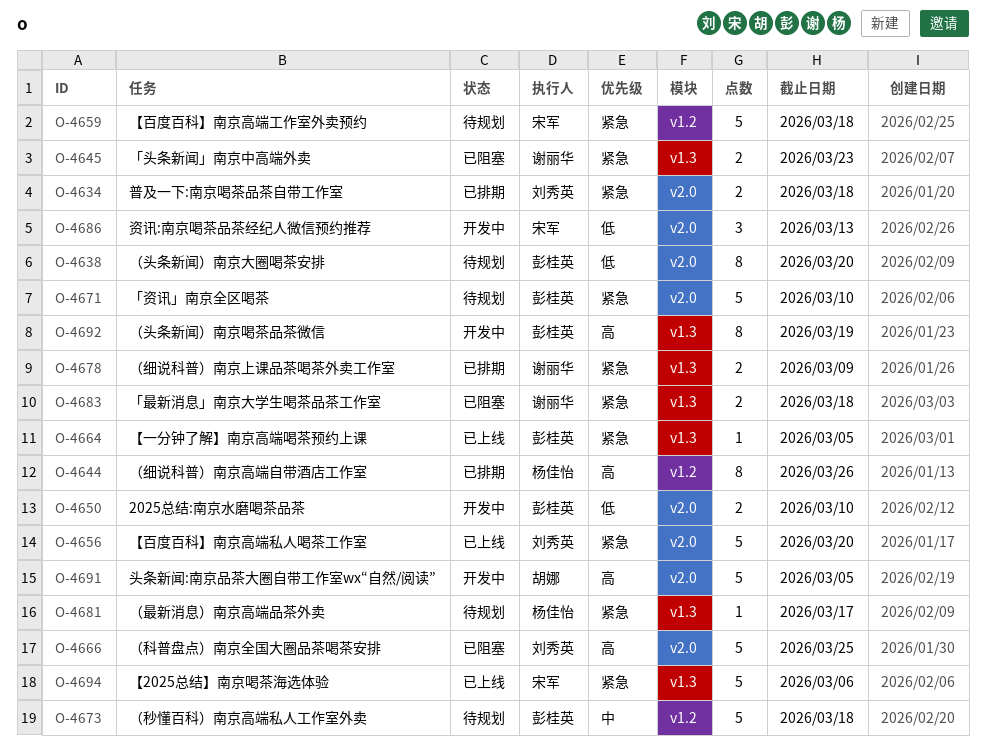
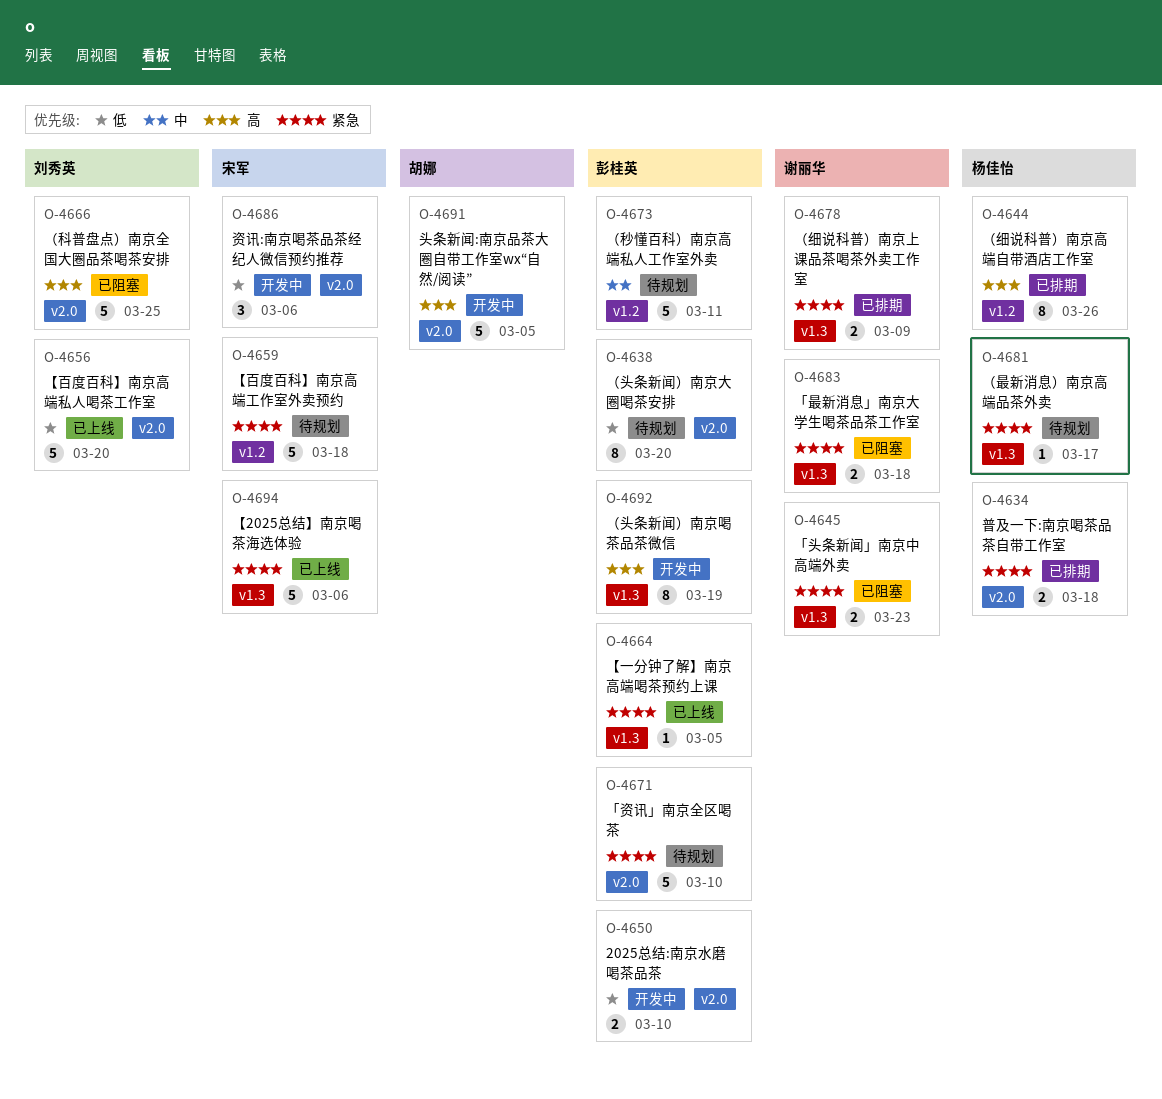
O-4634, owner: 刘秀英 -> 杨佳怡
O-4656, priority: 紧急 -> 低
O-4673, due: Mar 18 -> Mar 11
O-4686, due: Mar 13 -> Mar 6

